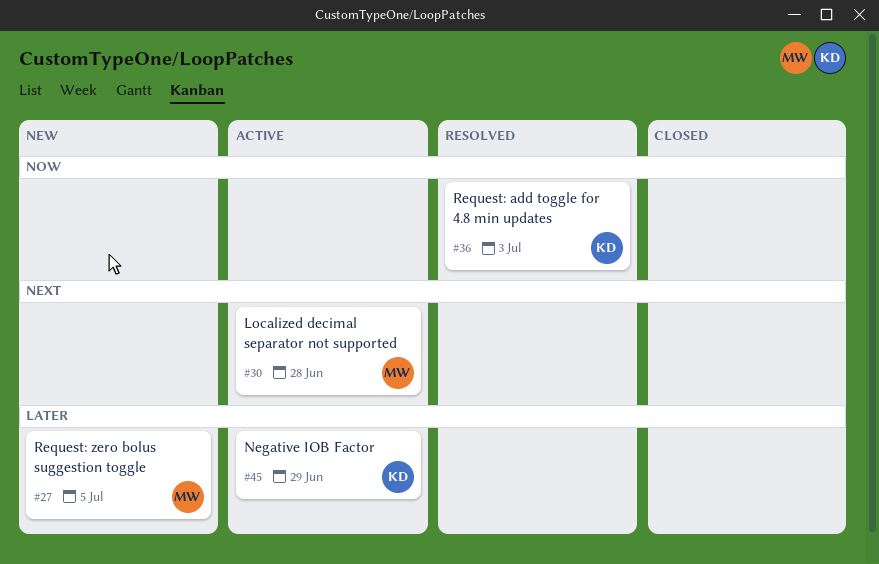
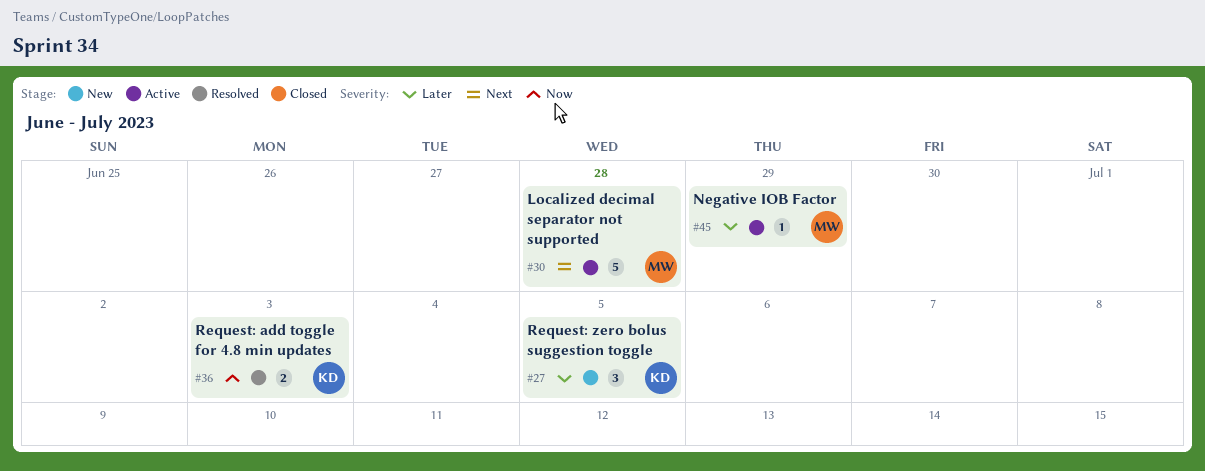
#27, owner: MW -> KD
#45, owner: KD -> MW

